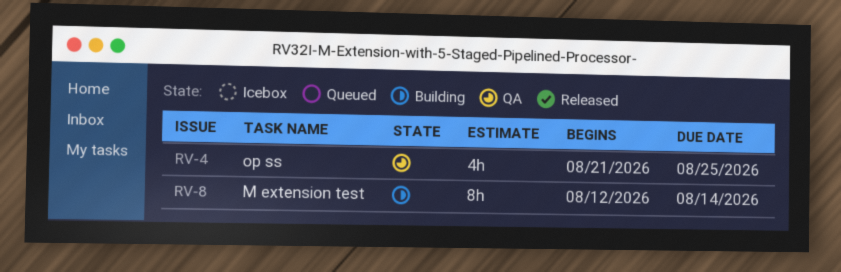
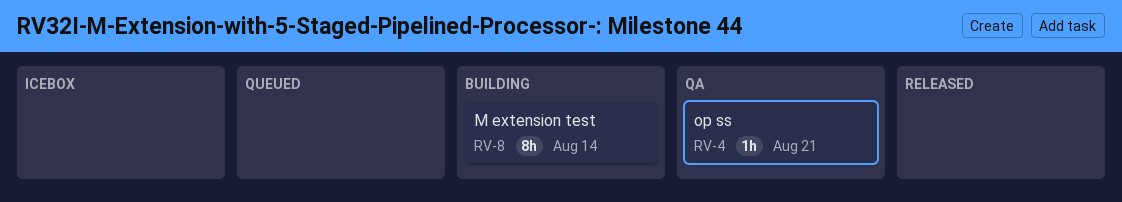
RV-4, estimate: 4h -> 1h
RV-4, due: Aug 25 -> Aug 21

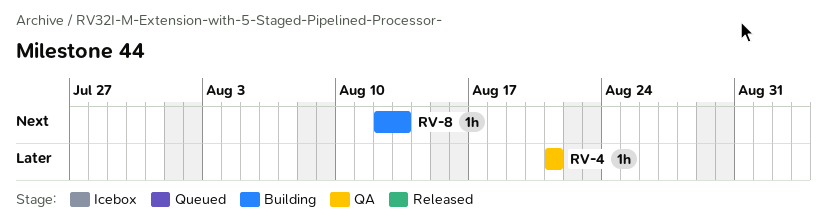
RV-8, estimate: 8h -> 1h
RV-8, due: Aug 14 -> Aug 13

